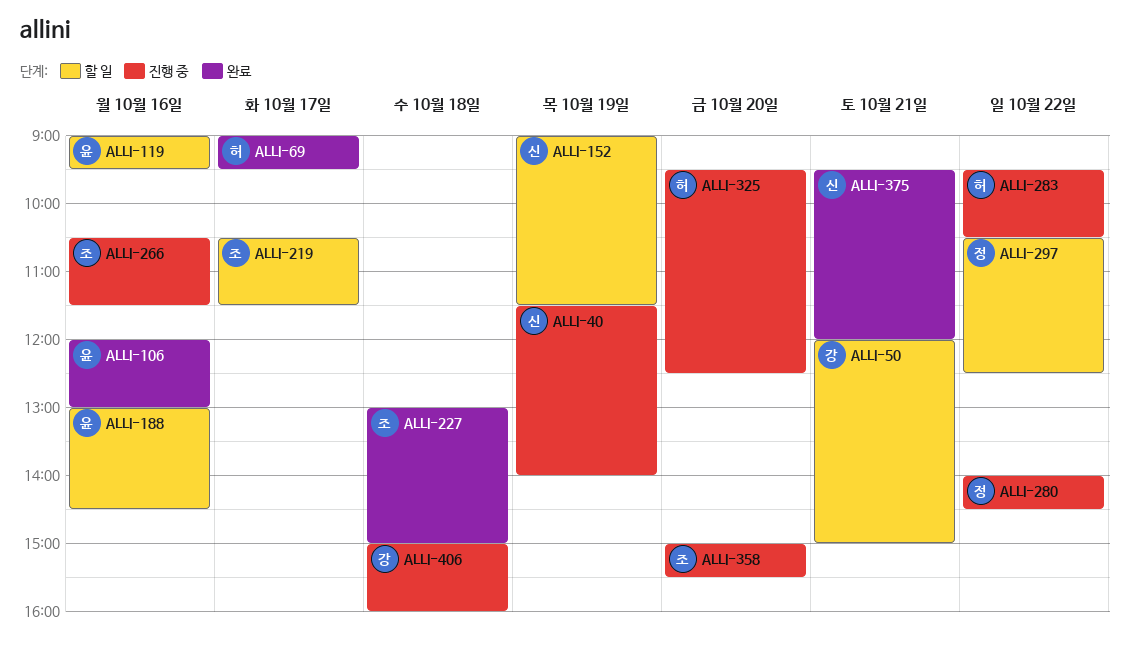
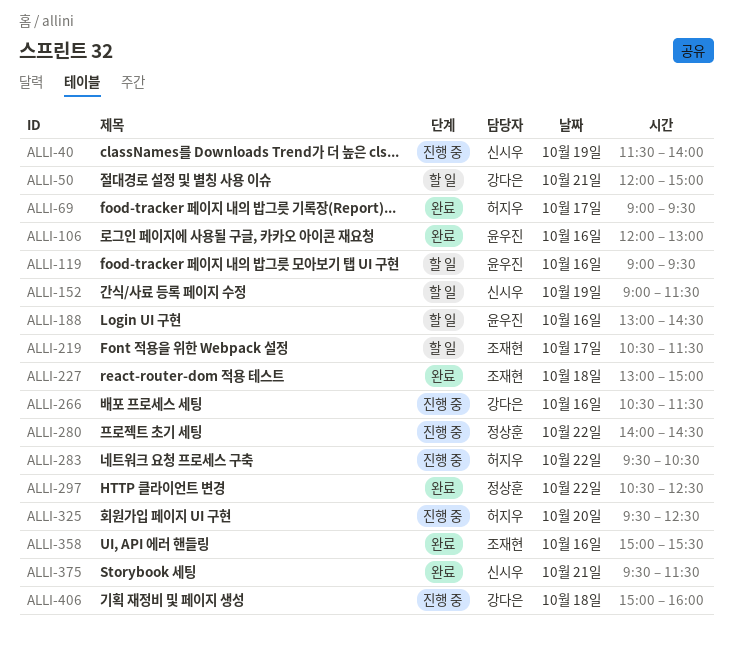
ALLI-266, owner: 조재현 -> 강다은
ALLI-297, status: 할 일 -> 완료
ALLI-358, status: 진행 중 -> 완료
ALLI-358, day: Oct 20 -> Oct 16
ALLI-375, ends: 12:00 -> 11:30

